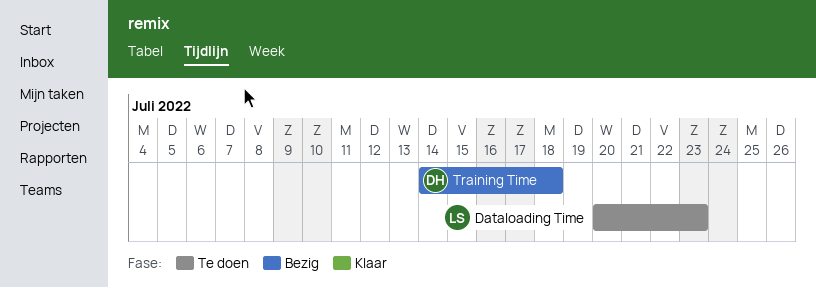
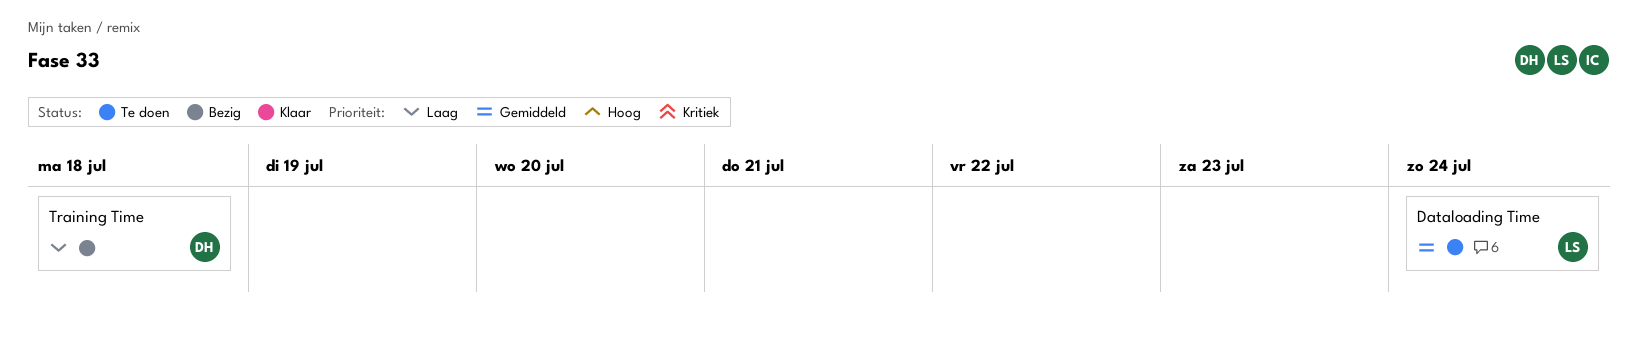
Dataloading Time, due: Jul 23 -> Jul 24

